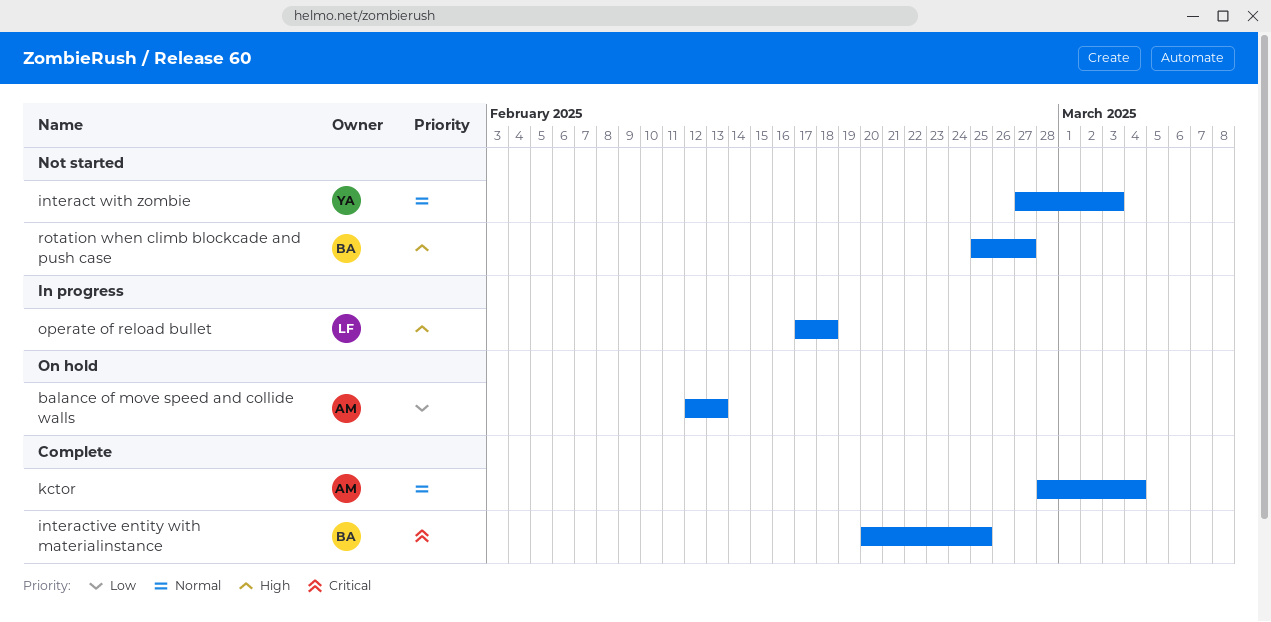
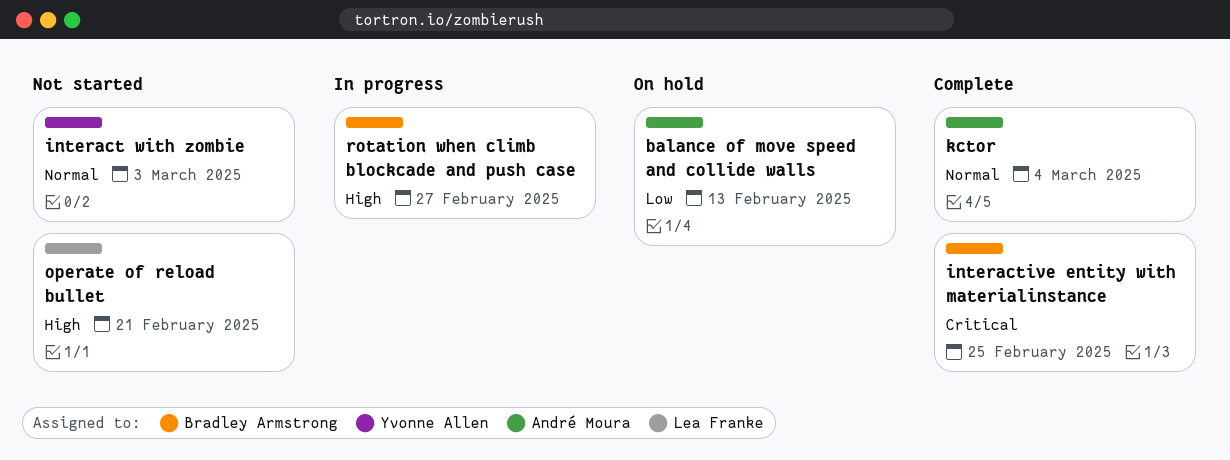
operate of reload bullet, status: In progress -> Not started
operate of reload bullet, due: Feb 18 -> Feb 21
rotation when climb blockcade and push case, status: Not started -> In progress

